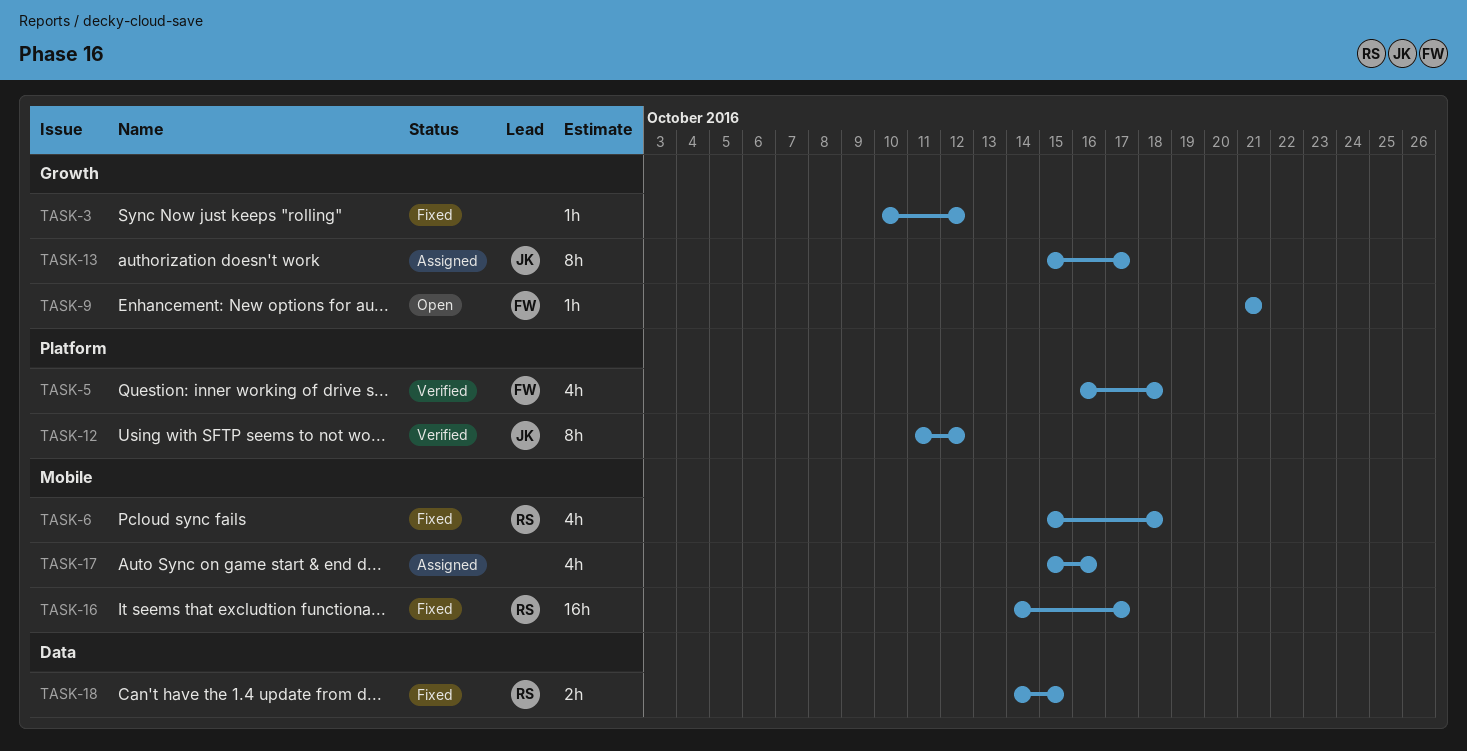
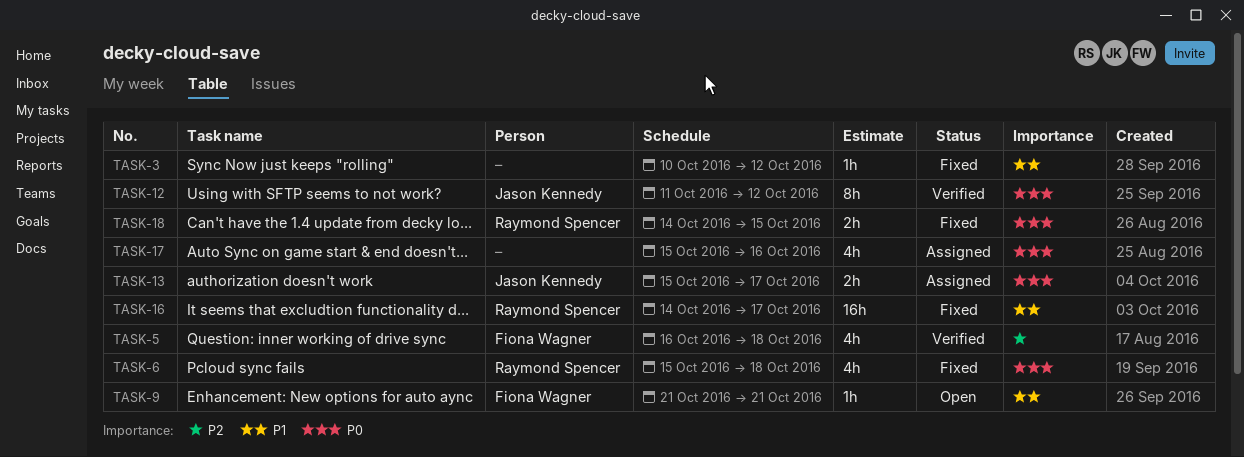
TASK-13, estimate: 8h -> 2h

